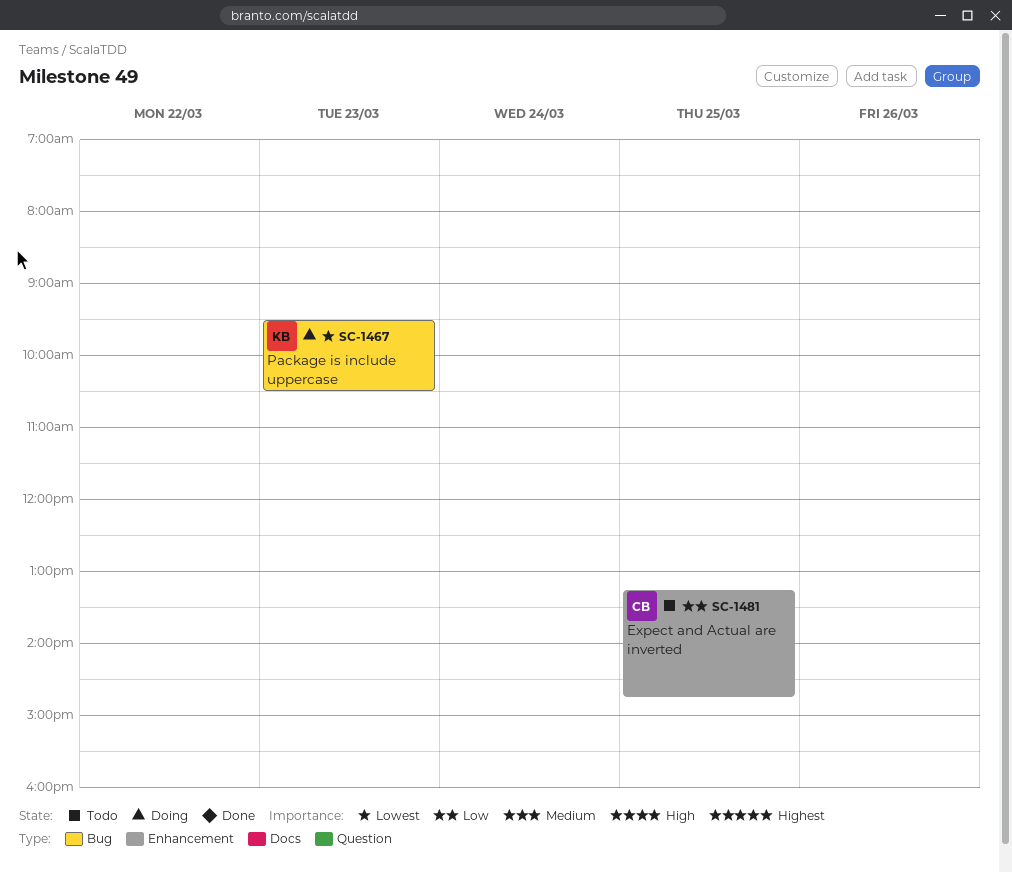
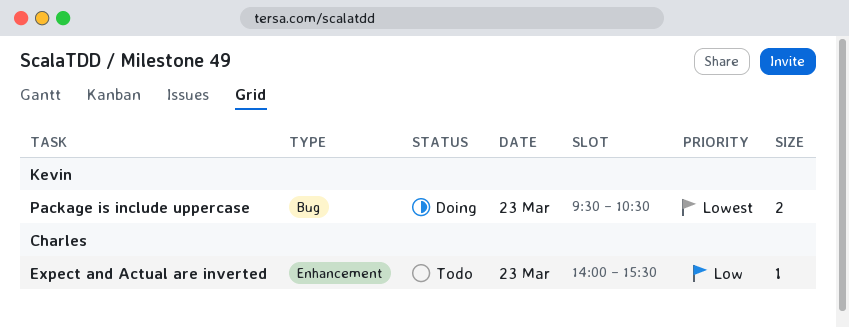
Expect and Actual are inverted, day: Mar 25 -> Mar 23
Expect and Actual are inverted, begins: 13:15 -> 14:00
Expect and Actual are inverted, ends: 14:45 -> 15:30

